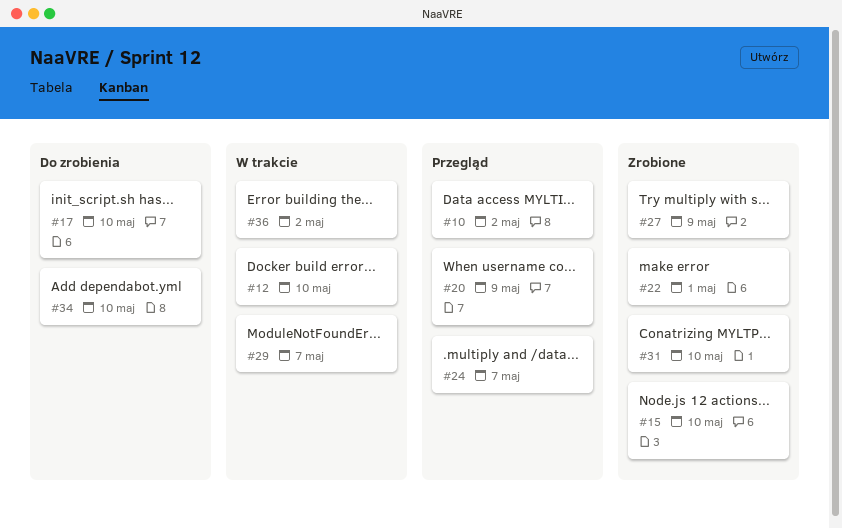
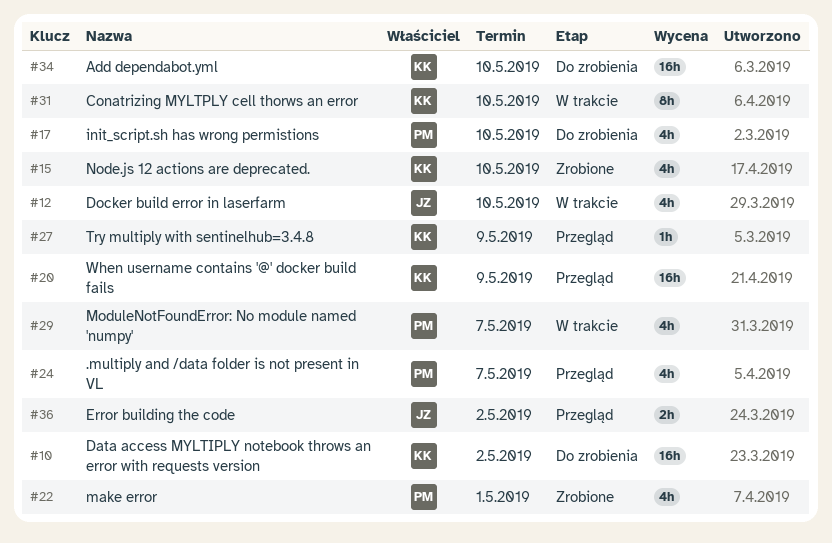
#10, status: Przegląd -> Do zrobienia
#27, status: Zrobione -> Przegląd
#31, status: Zrobione -> W trakcie
#36, status: W trakcie -> Przegląd

